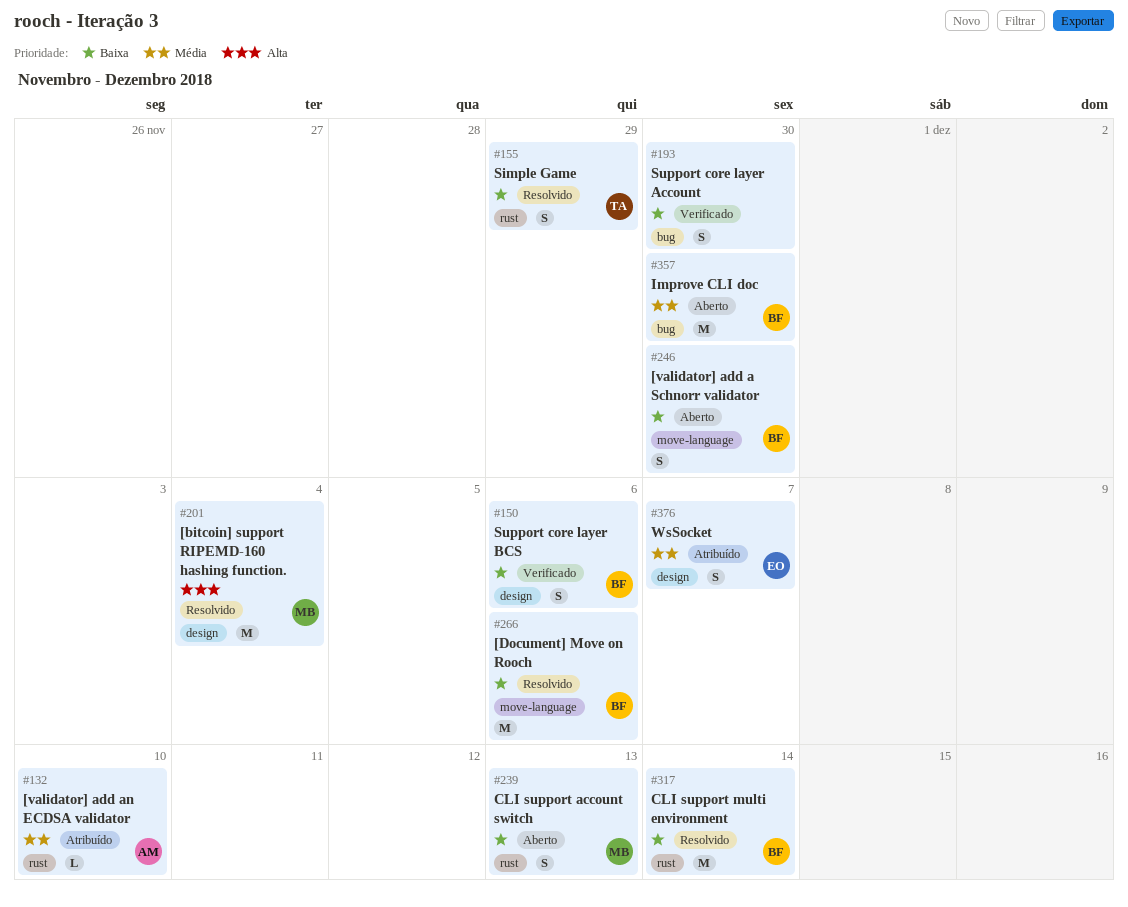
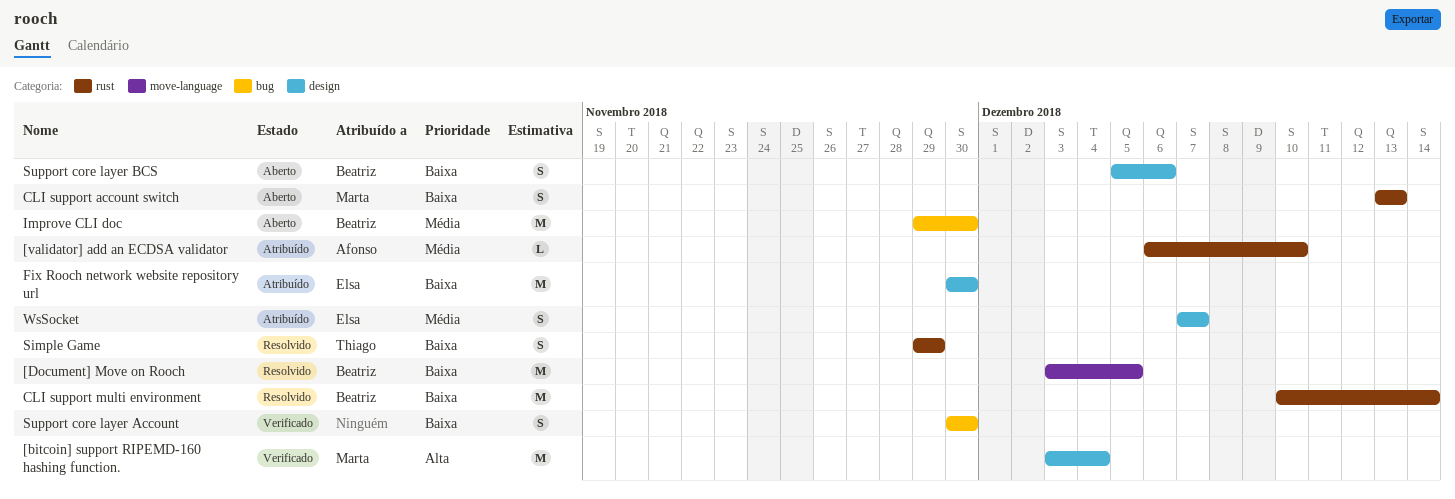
[bitcoin] support RIPEMD-160 hashing function., status: Resolvido -> Verificado
[Document] Move on Rooch, due: Dec 6 -> Dec 5
[validator] add a Schnorr validator: present -> none
Fix Rooch network website repository url: none -> present
Support core layer BCS, status: Verificado -> Aberto

